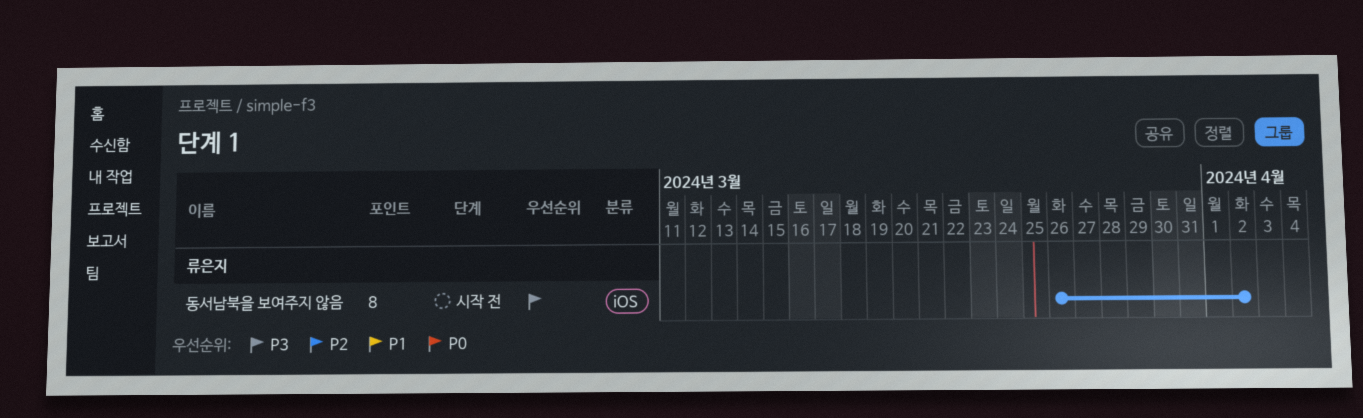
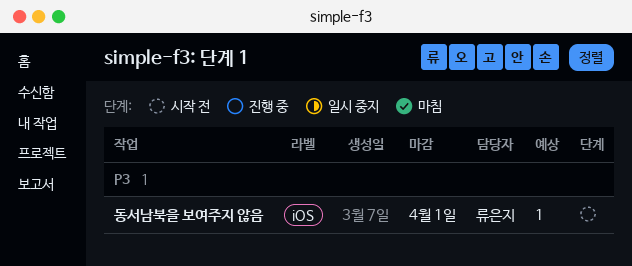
동서남북을 보여주지 않음, estimate: 8 -> 1
동서남북을 보여주지 않음, due: Apr 2 -> Apr 1

